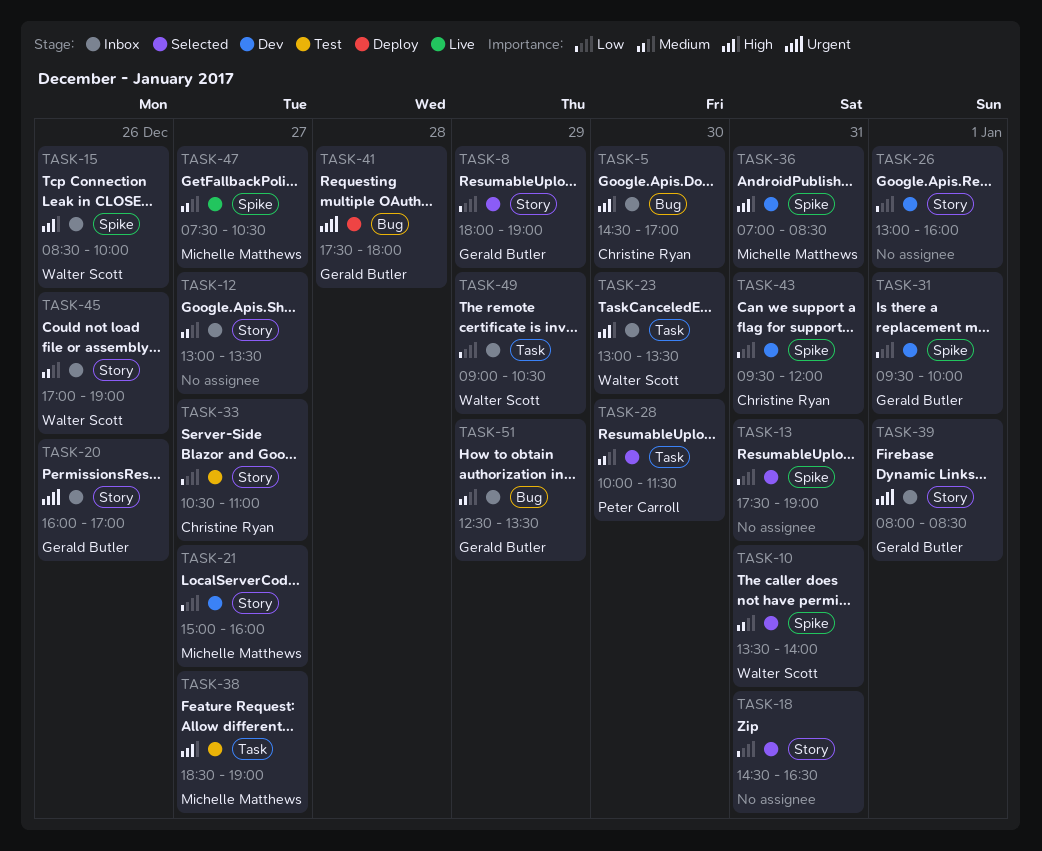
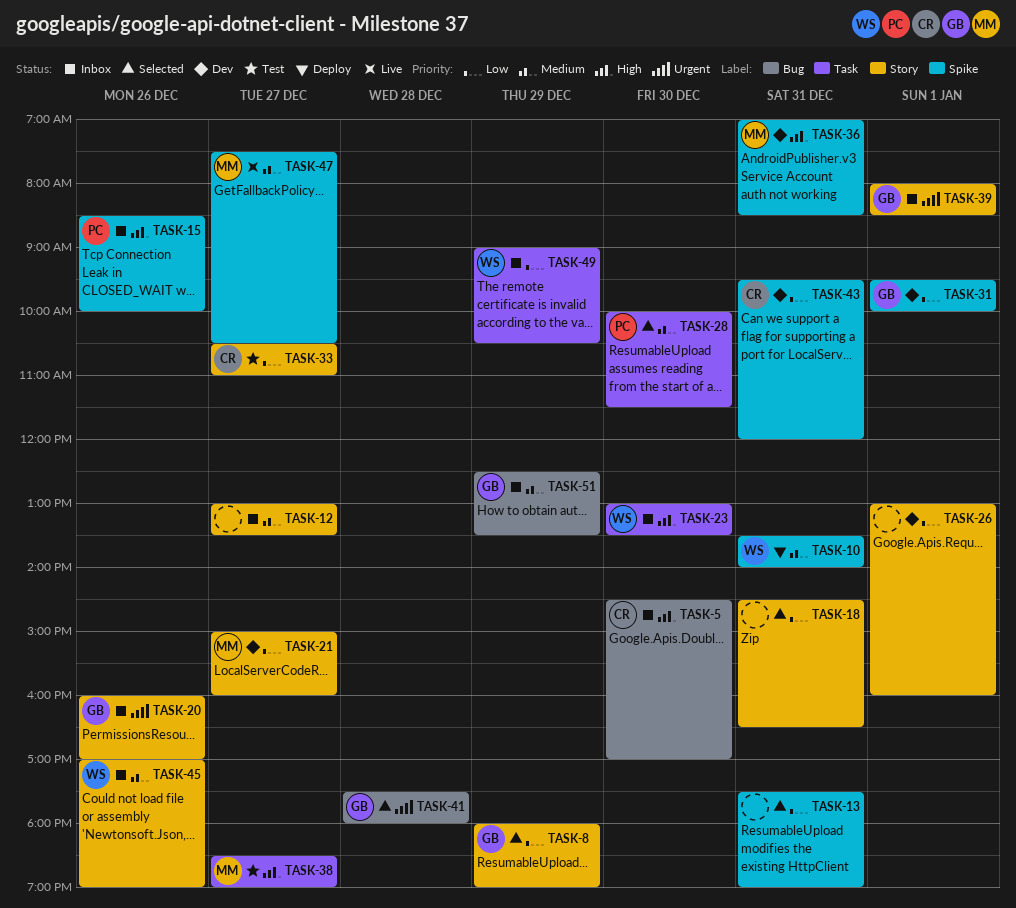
TASK-10, status: Selected -> Deploy
TASK-15, owner: Walter Scott -> Peter Carroll
TASK-41, status: Deploy -> Selected

